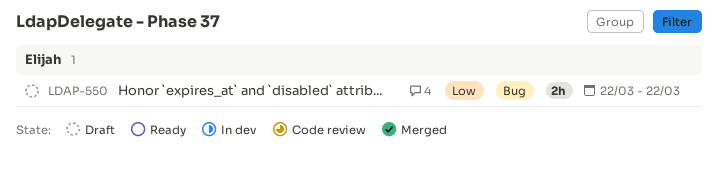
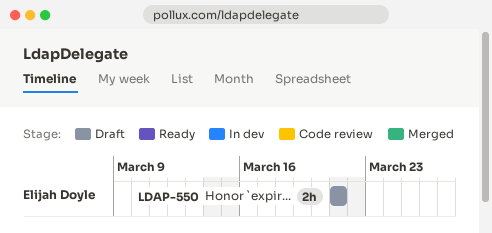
LDAP-550, start: Mar 22 -> Mar 21
LDAP-550, due: Mar 22 -> Mar 21

